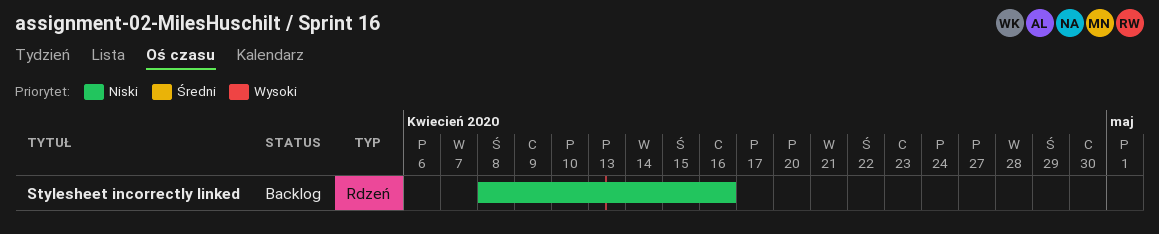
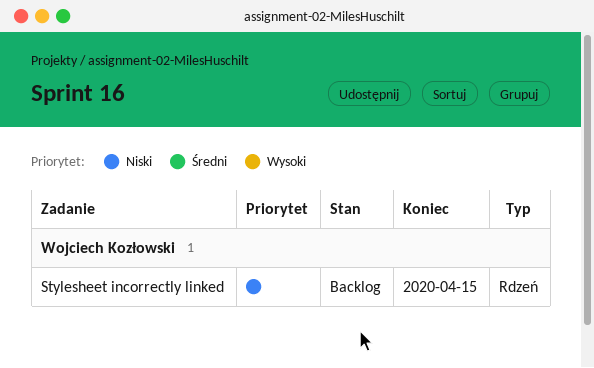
Stylesheet incorrectly linked, due: Apr 16 -> Apr 15

